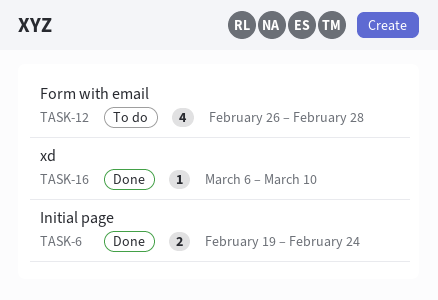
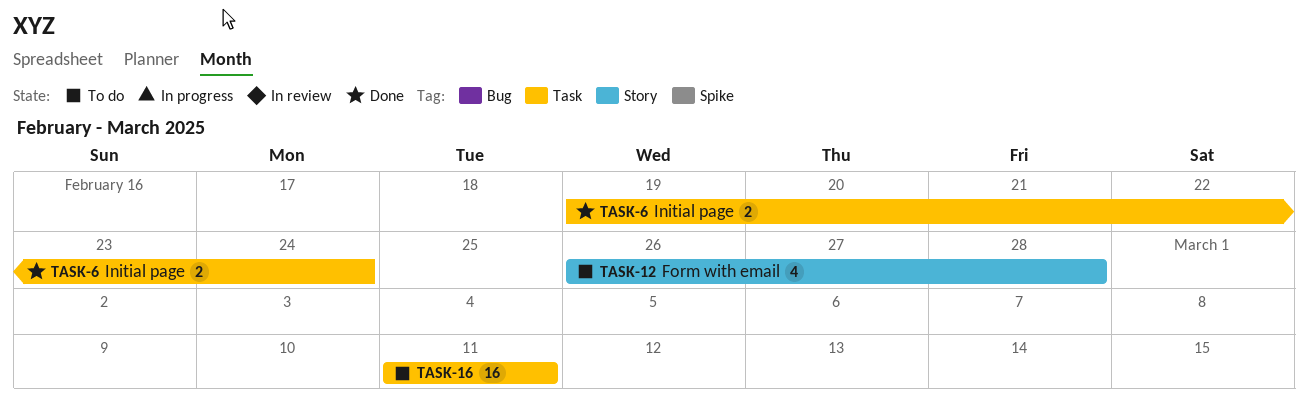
TASK-16, status: Done -> To do
TASK-16, estimate: 1 -> 16
TASK-16, start: Mar 6 -> Mar 11
TASK-16, due: Mar 10 -> Mar 11

